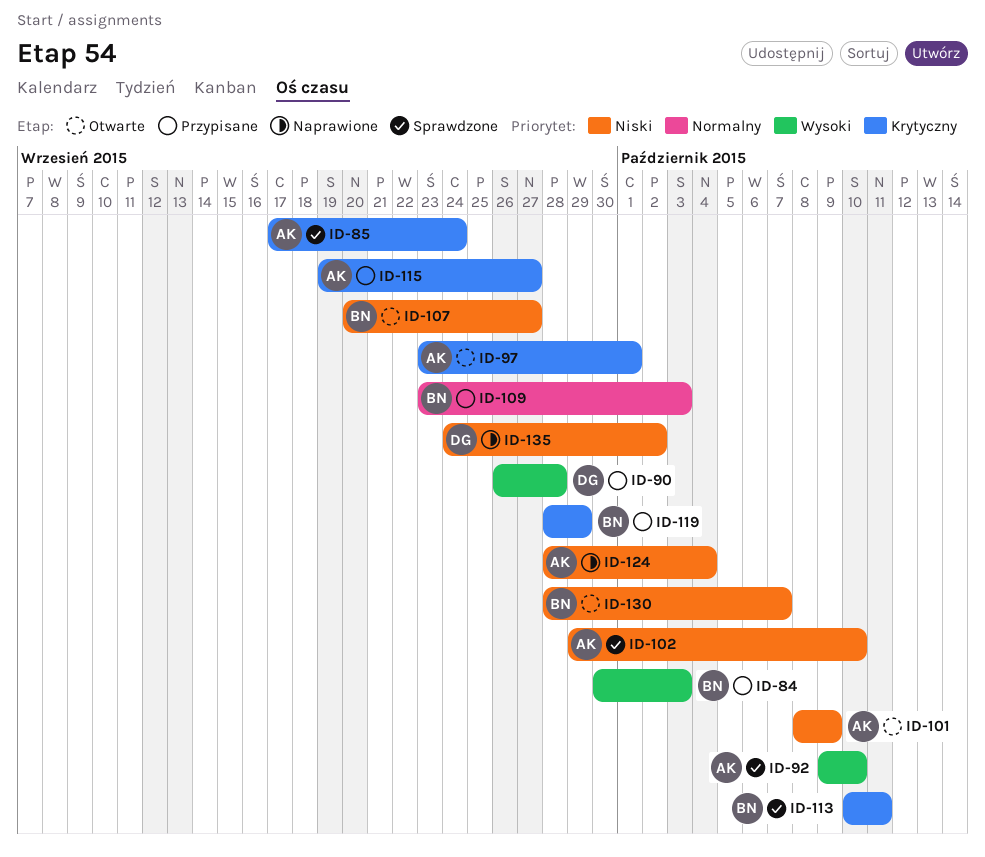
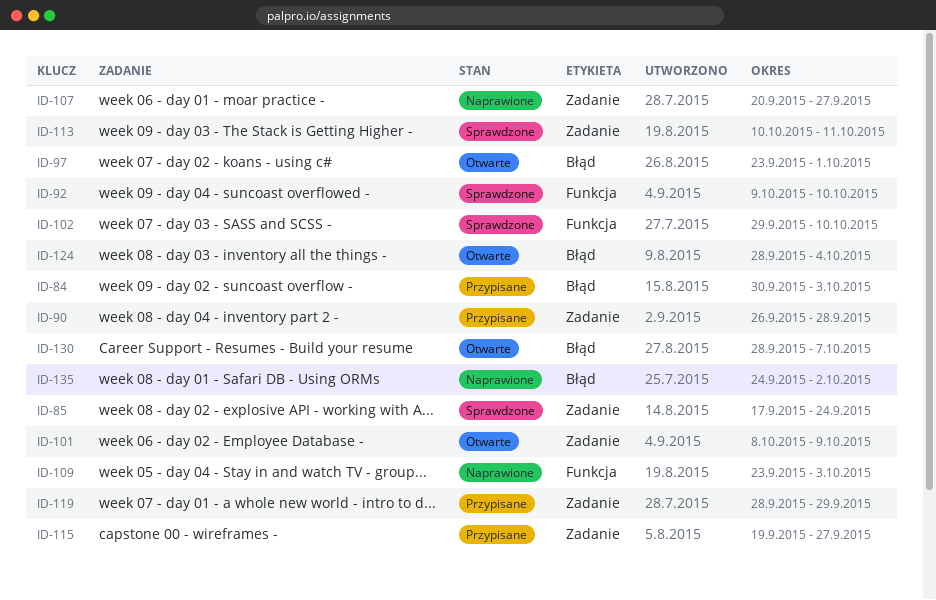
ID-107, status: Otwarte -> Naprawione
ID-109, status: Przypisane -> Naprawione
ID-124, status: Naprawione -> Otwarte

